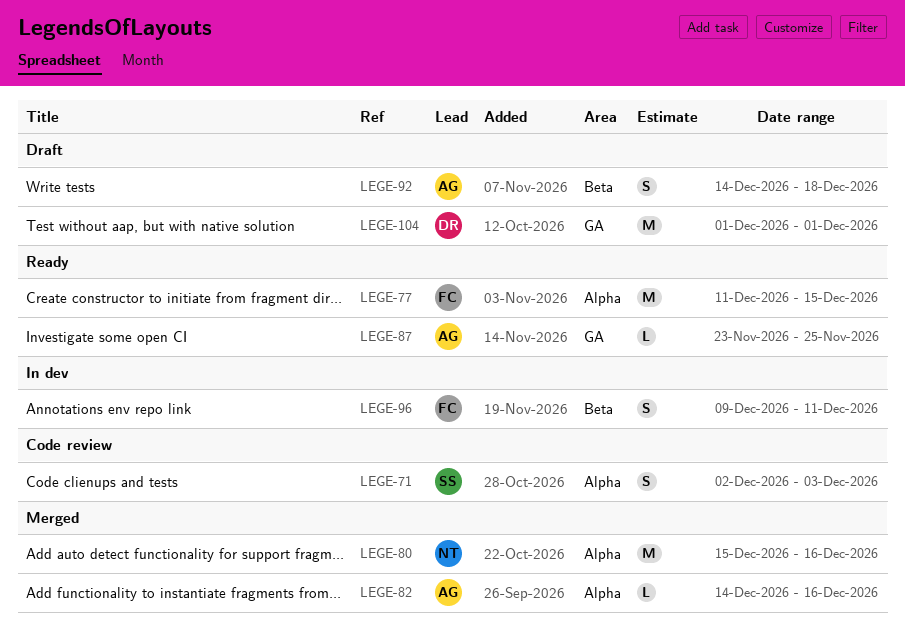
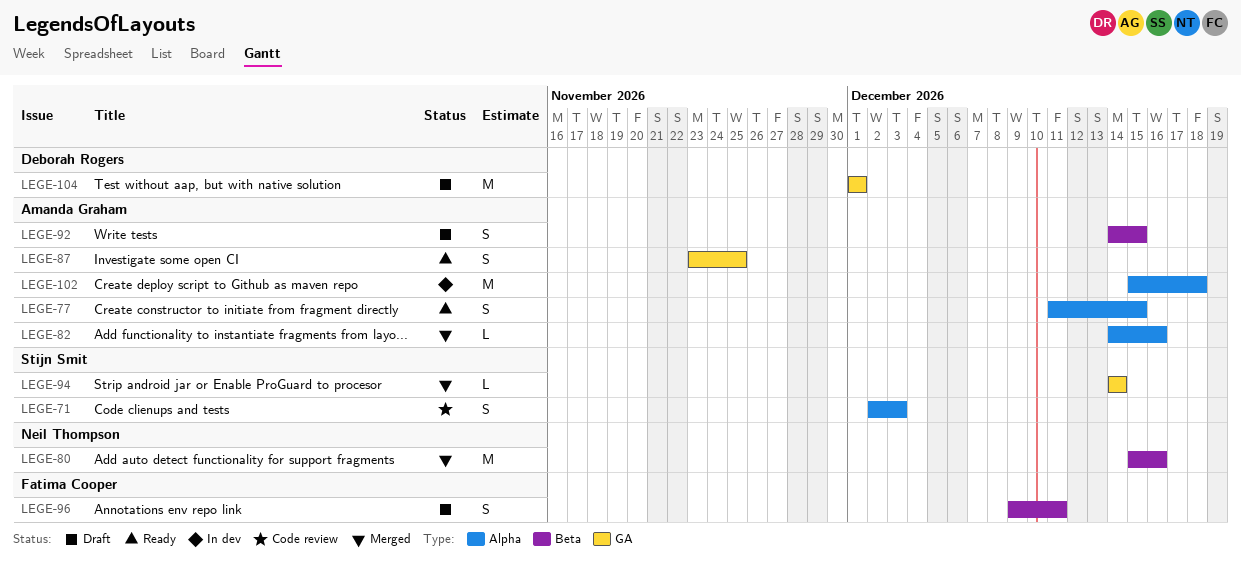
LEGE-77, owner: Fatima Cooper -> Amanda Graham
LEGE-77, estimate: M -> S
LEGE-80, label: Alpha -> Beta
LEGE-87, estimate: L -> S
LEGE-92, due: Dec 18 -> Dec 15
LEGE-94: none -> present
LEGE-96, status: In dev -> Draft
LEGE-102: none -> present

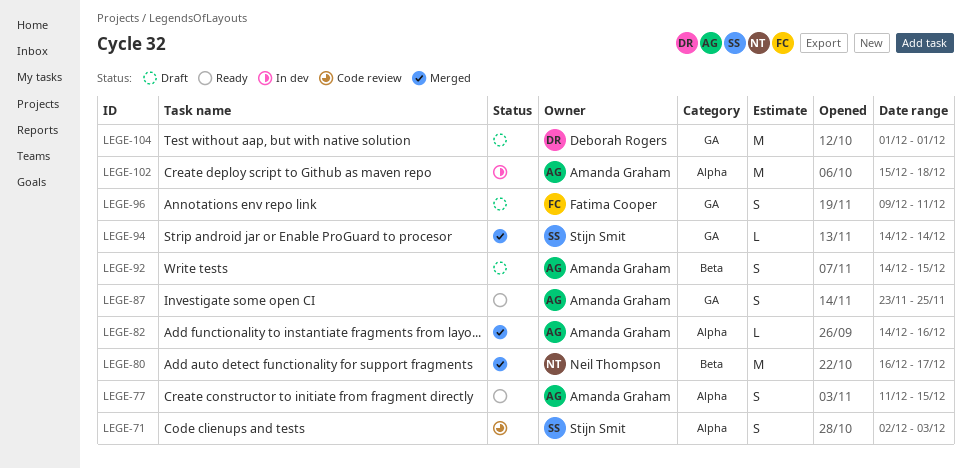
LEGE-80, start: Dec 15 -> Dec 16
LEGE-80, due: Dec 16 -> Dec 17
LEGE-96, label: Beta -> GA

